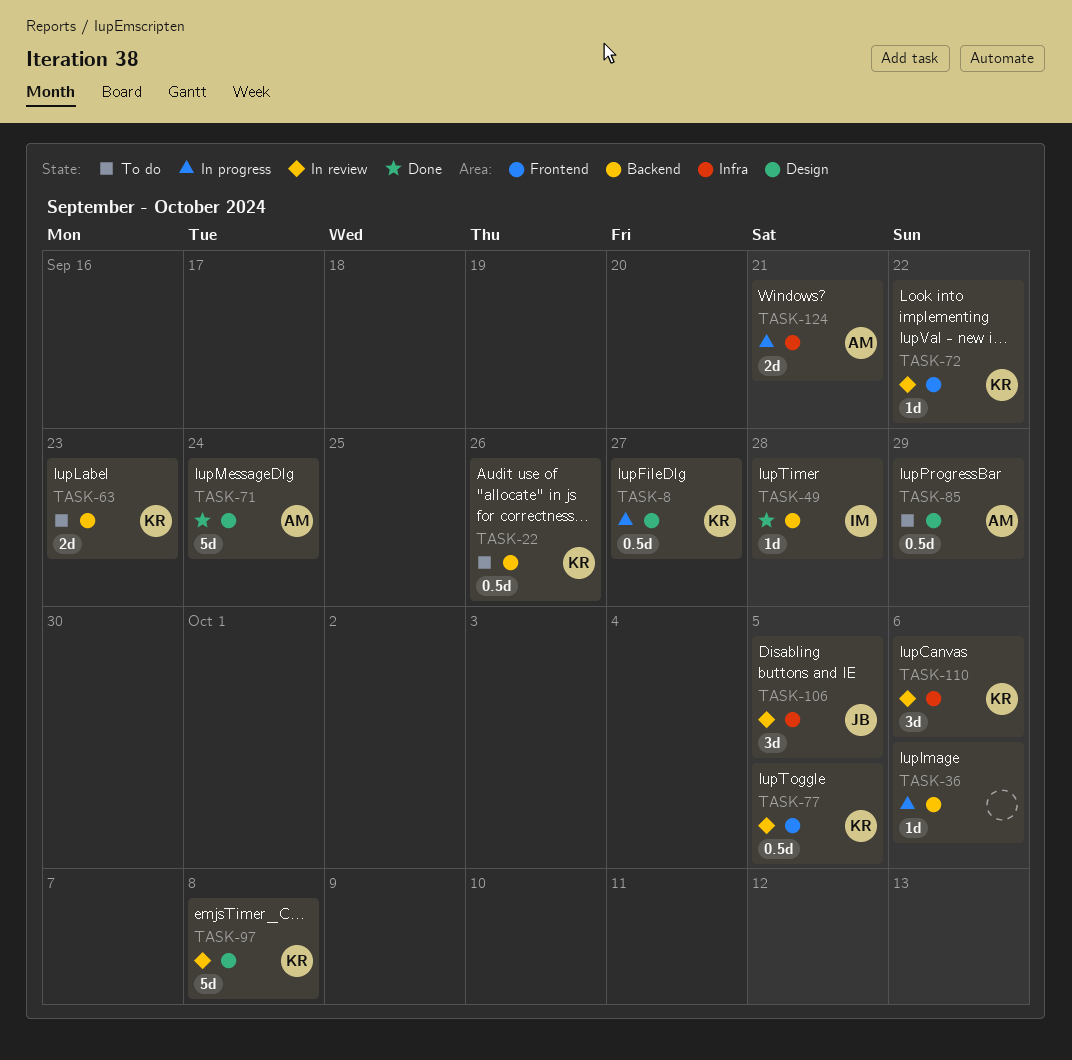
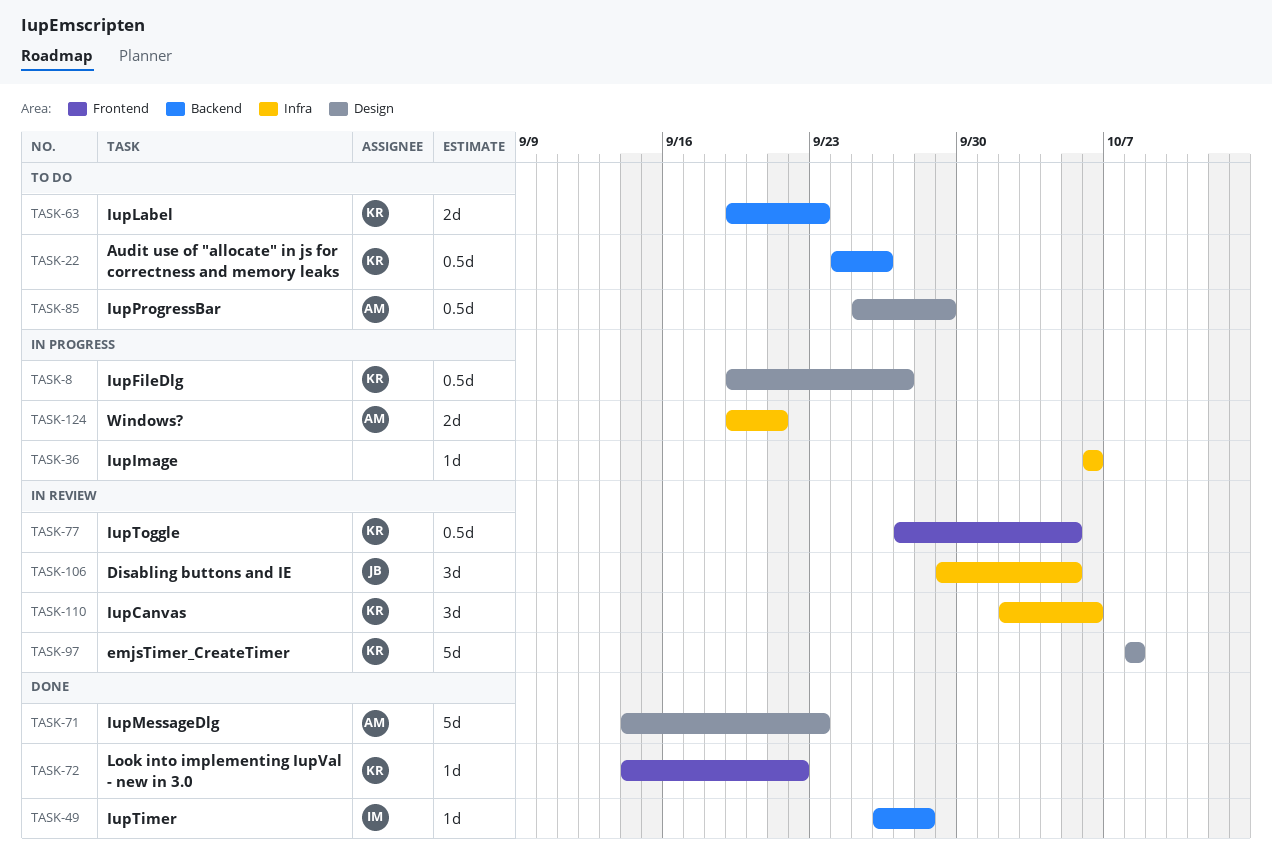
TASK-36, label: Backend -> Infra
TASK-71, due: Sep 24 -> Sep 23
TASK-72, status: In review -> Done

